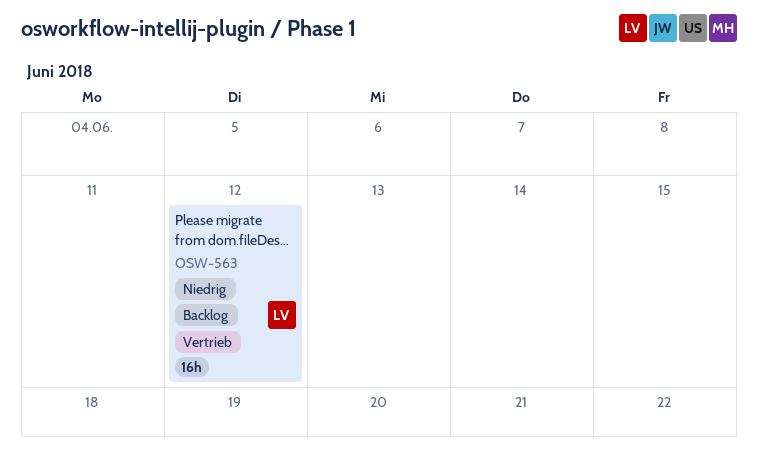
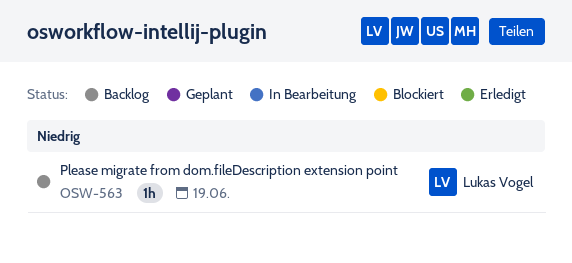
OSW-563, estimate: 16h -> 1h
OSW-563, due: Jun 12 -> Jun 19

